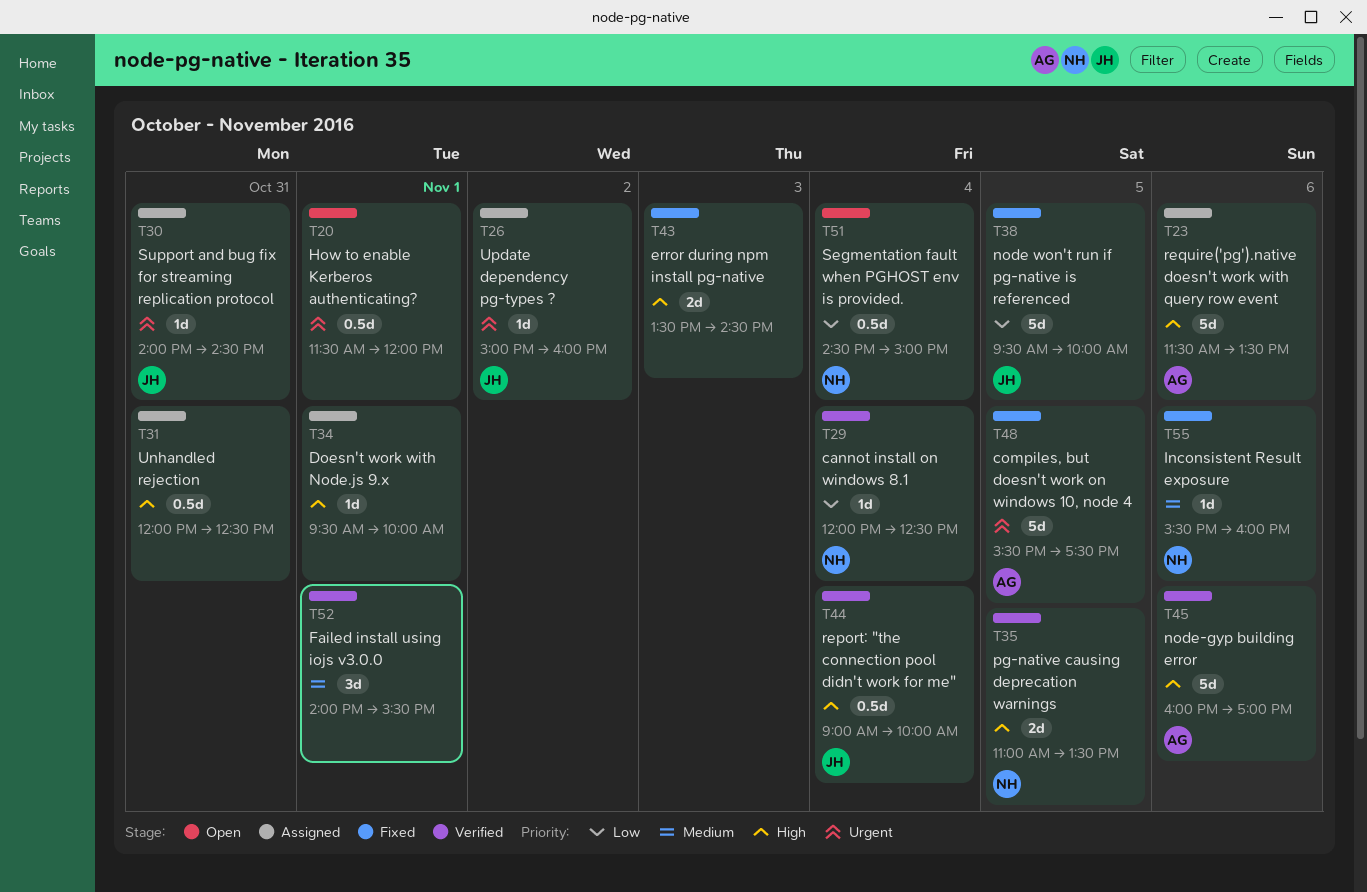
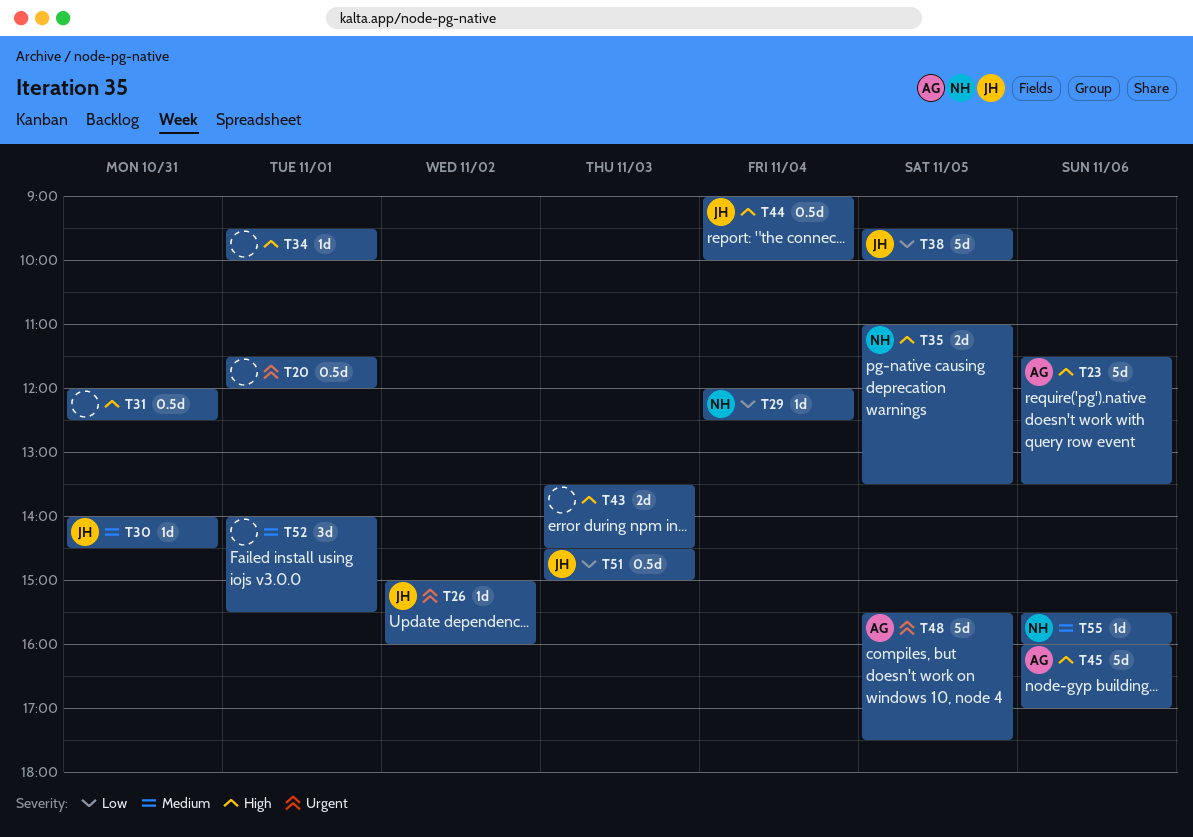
T30, priority: Urgent -> Medium
T51, owner: NH -> JH
T51, day: Nov 4 -> Nov 3

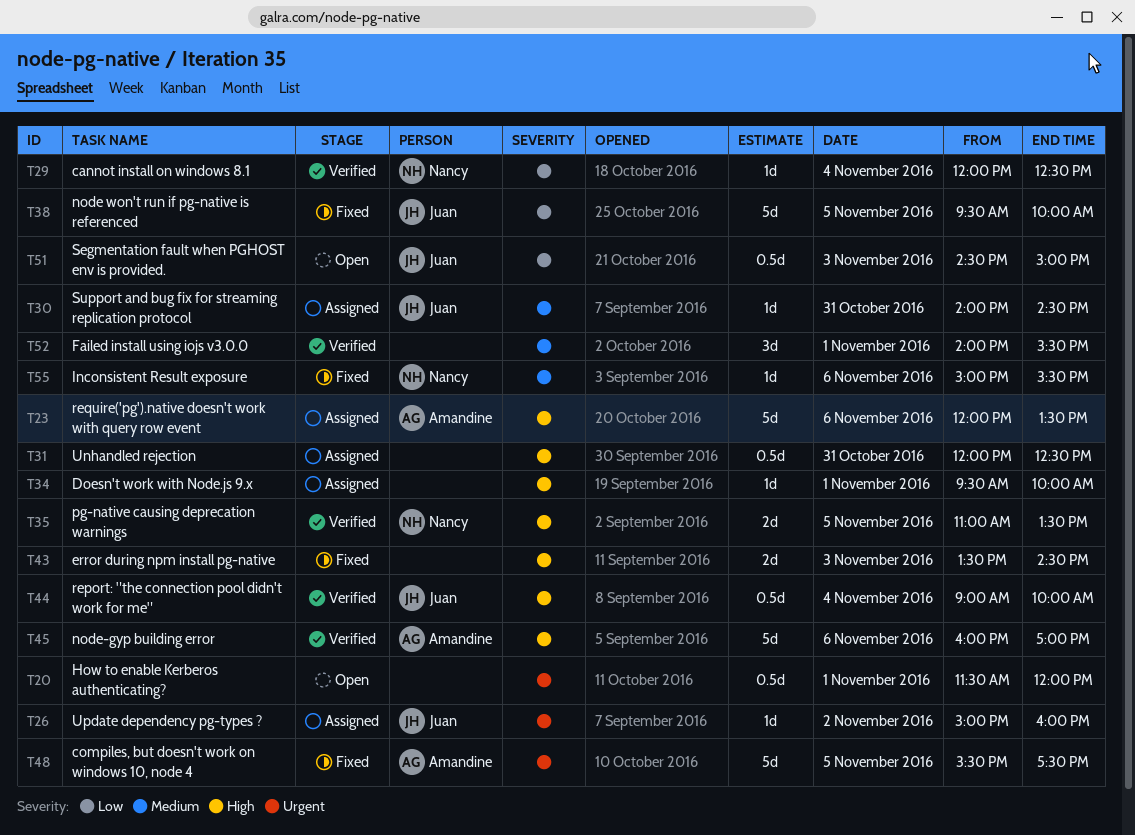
T23, begins: 11:30 -> 12:00
T55, begins: 15:30 -> 15:00
T55, ends: 16:00 -> 15:30

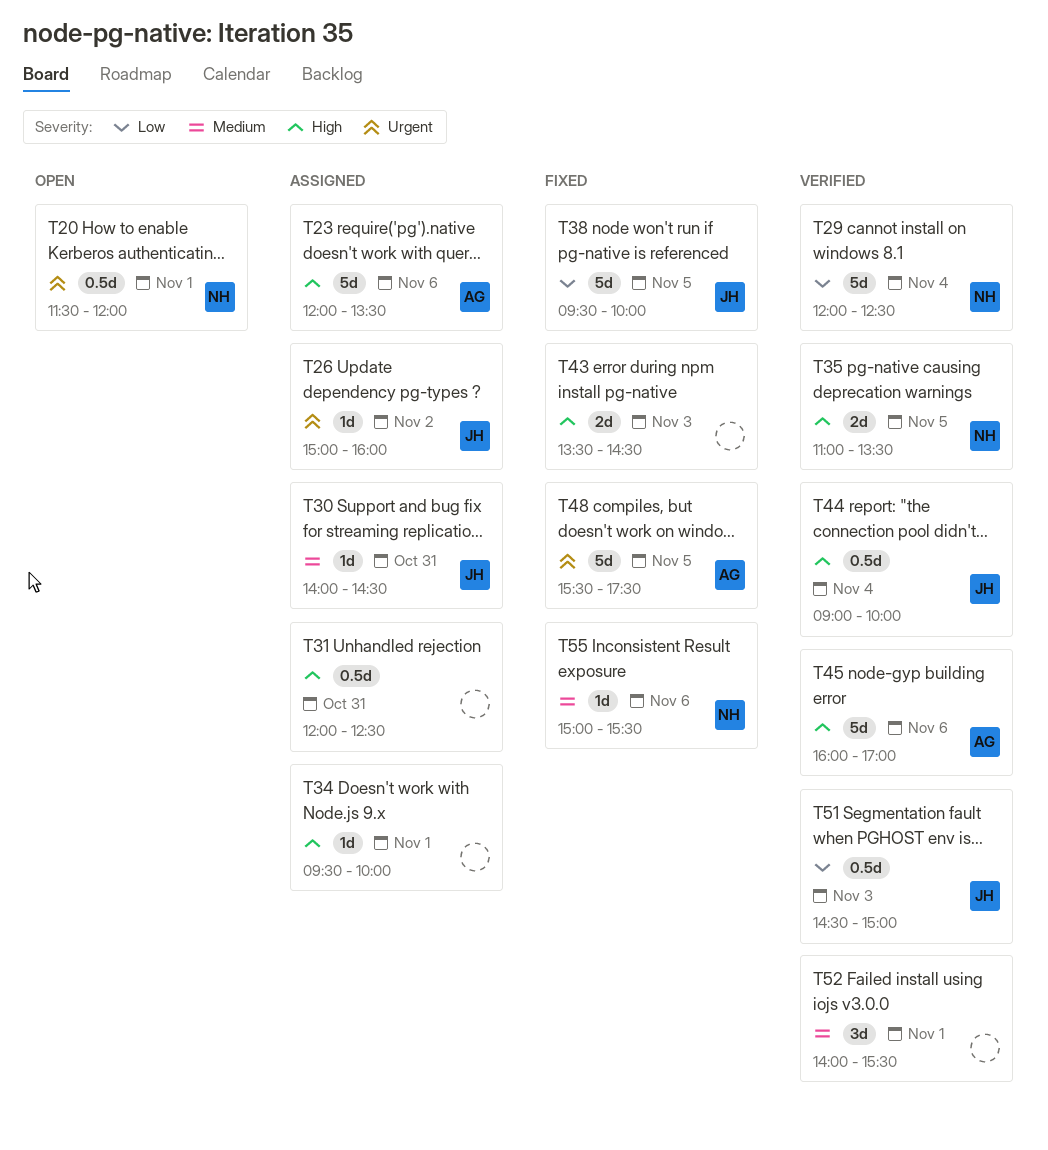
T20, owner: none -> Nancy
T29, estimate: 1d -> 5d
T51, status: Open -> Verified

